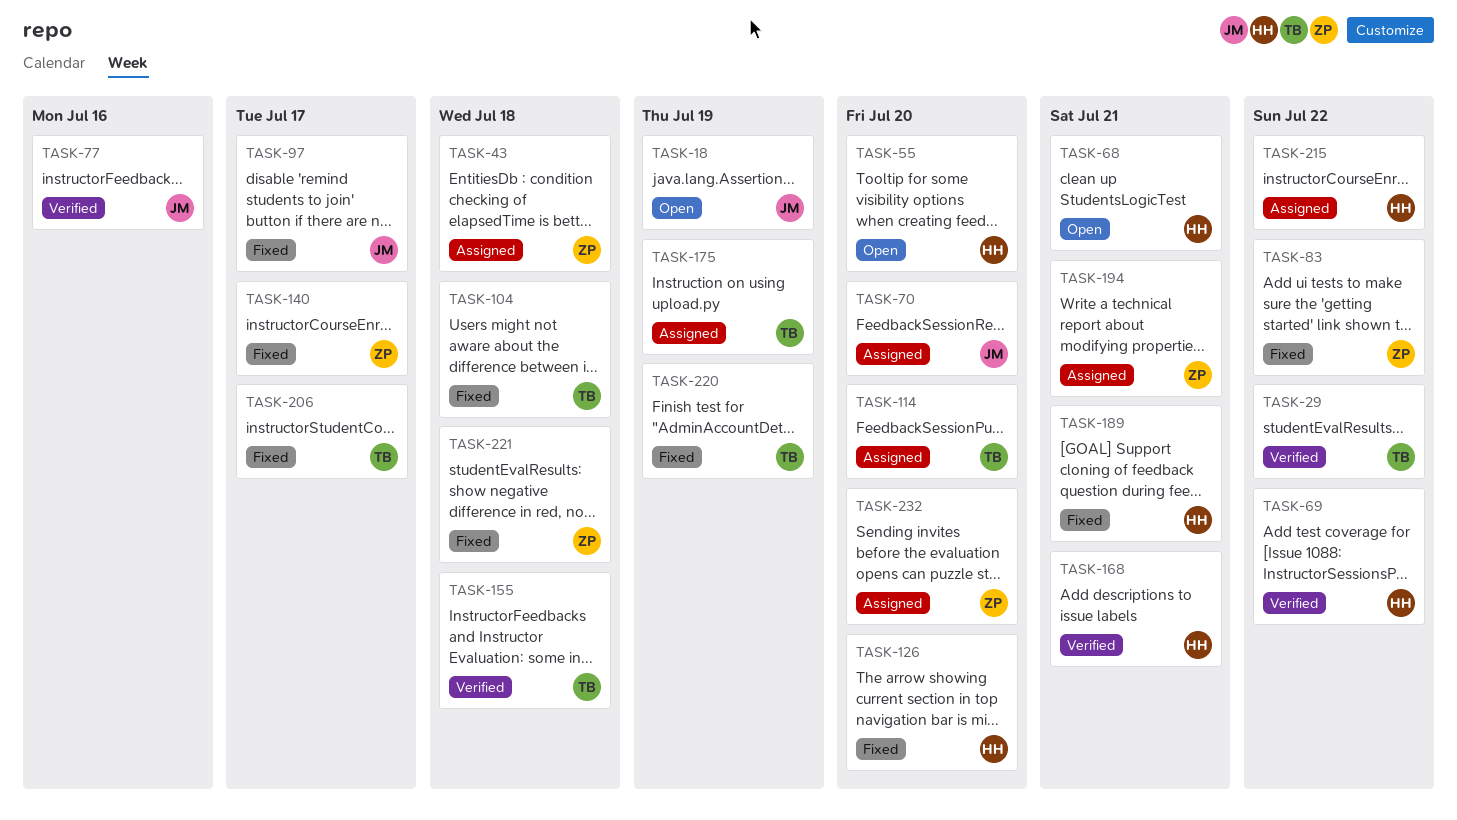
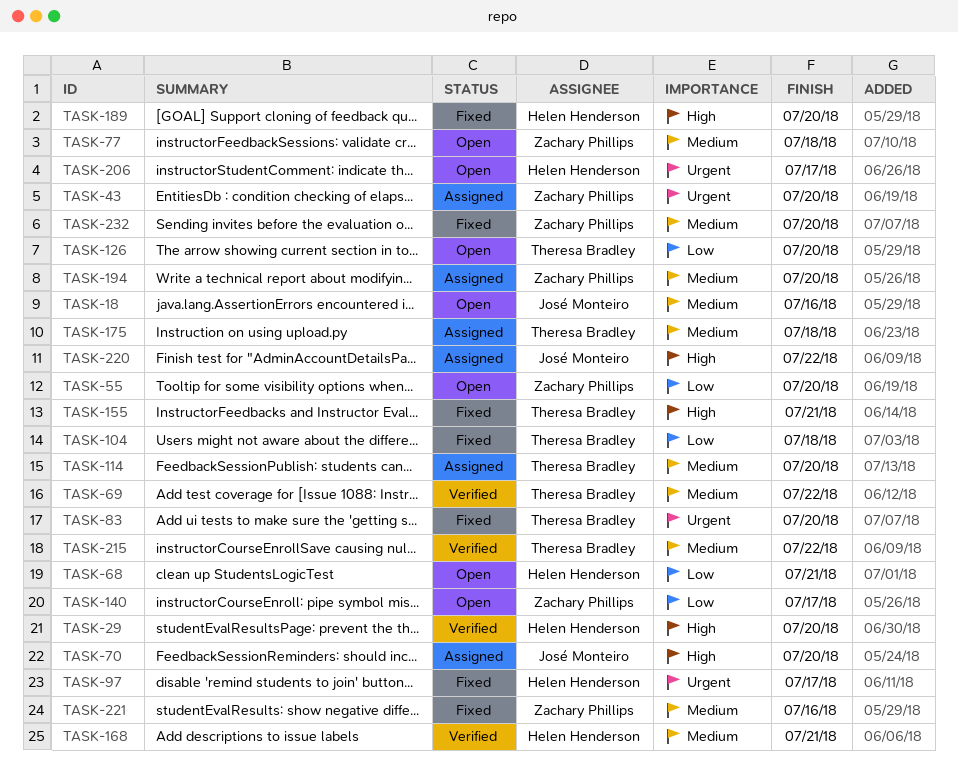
TASK-18, due: Jul 19 -> Jul 16
TASK-29, owner: Theresa Bradley -> Helen Henderson
TASK-29, due: Jul 22 -> Jul 20
TASK-43, due: Jul 18 -> Jul 20
TASK-55, owner: Helen Henderson -> Zachary Phillips
TASK-69, owner: Helen Henderson -> Theresa Bradley
TASK-77, status: Verified -> Open
TASK-77, owner: José Monteiro -> Zachary Phillips
TASK-77, due: Jul 16 -> Jul 18
TASK-83, owner: Zachary Phillips -> Theresa Bradley
TASK-83, due: Jul 22 -> Jul 20
TASK-97, owner: José Monteiro -> Helen Henderson
TASK-126, status: Fixed -> Open
TASK-126, owner: Helen Henderson -> Theresa Bradley
TASK-140, status: Fixed -> Open
TASK-155, status: Verified -> Fixed
TASK-155, due: Jul 18 -> Jul 21
TASK-175, due: Jul 19 -> Jul 18
TASK-189, due: Jul 21 -> Jul 20
TASK-194, due: Jul 21 -> Jul 20
TASK-206, status: Fixed -> Open
TASK-206, owner: Theresa Bradley -> Helen Henderson
TASK-215, status: Assigned -> Verified
TASK-215, owner: Helen Henderson -> Theresa Bradley
TASK-220, status: Fixed -> Assigned
TASK-220, owner: Theresa Bradley -> José Monteiro
TASK-220, due: Jul 19 -> Jul 22
TASK-221, due: Jul 18 -> Jul 16
TASK-232, status: Assigned -> Fixed

